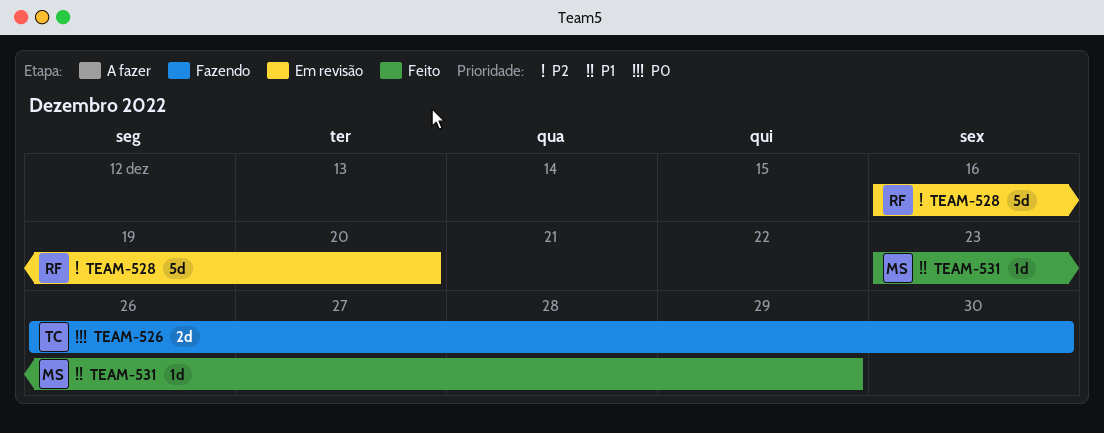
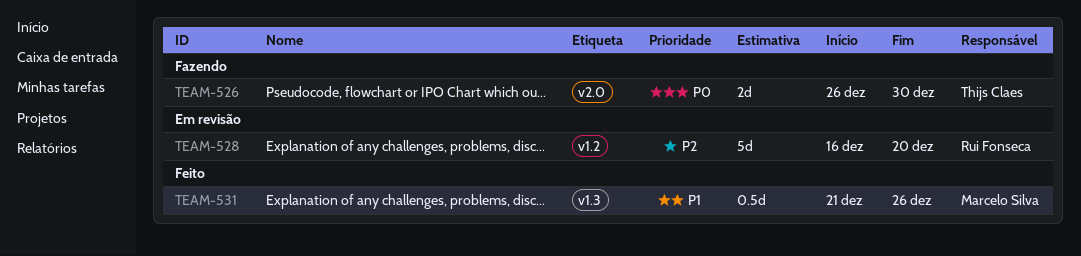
TEAM-531, estimate: 1d -> 0.5d
TEAM-531, start: Dec 23 -> Dec 21
TEAM-531, due: Dec 29 -> Dec 26

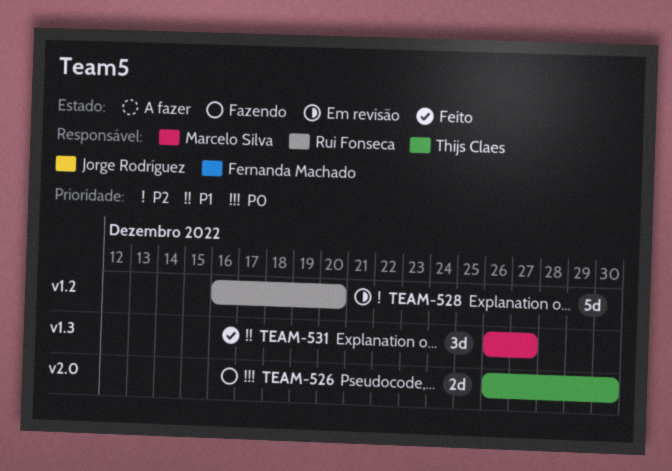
TEAM-531, estimate: 0.5d -> 3d
TEAM-531, start: Dec 21 -> Dec 26
TEAM-531, due: Dec 26 -> Dec 27

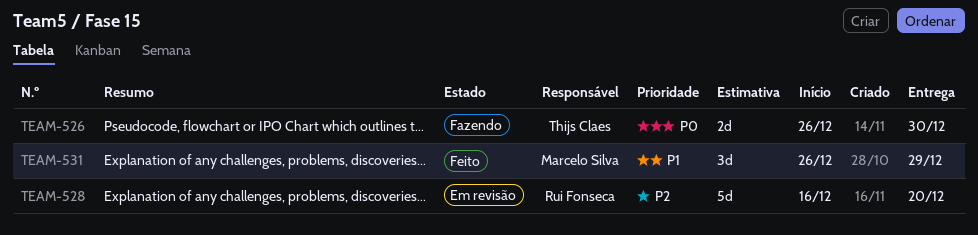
TEAM-531, due: Dec 27 -> Dec 29

